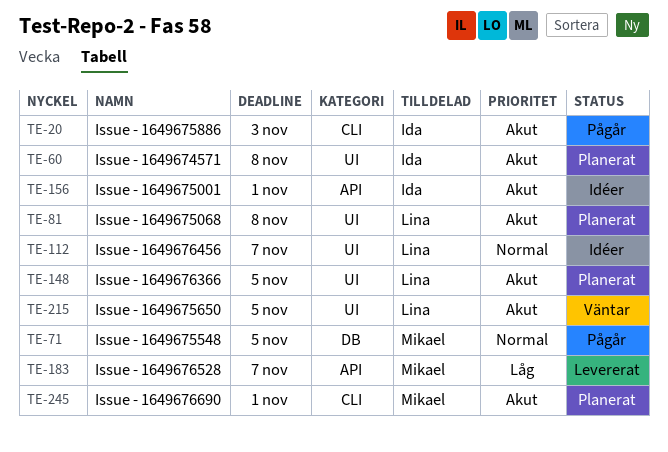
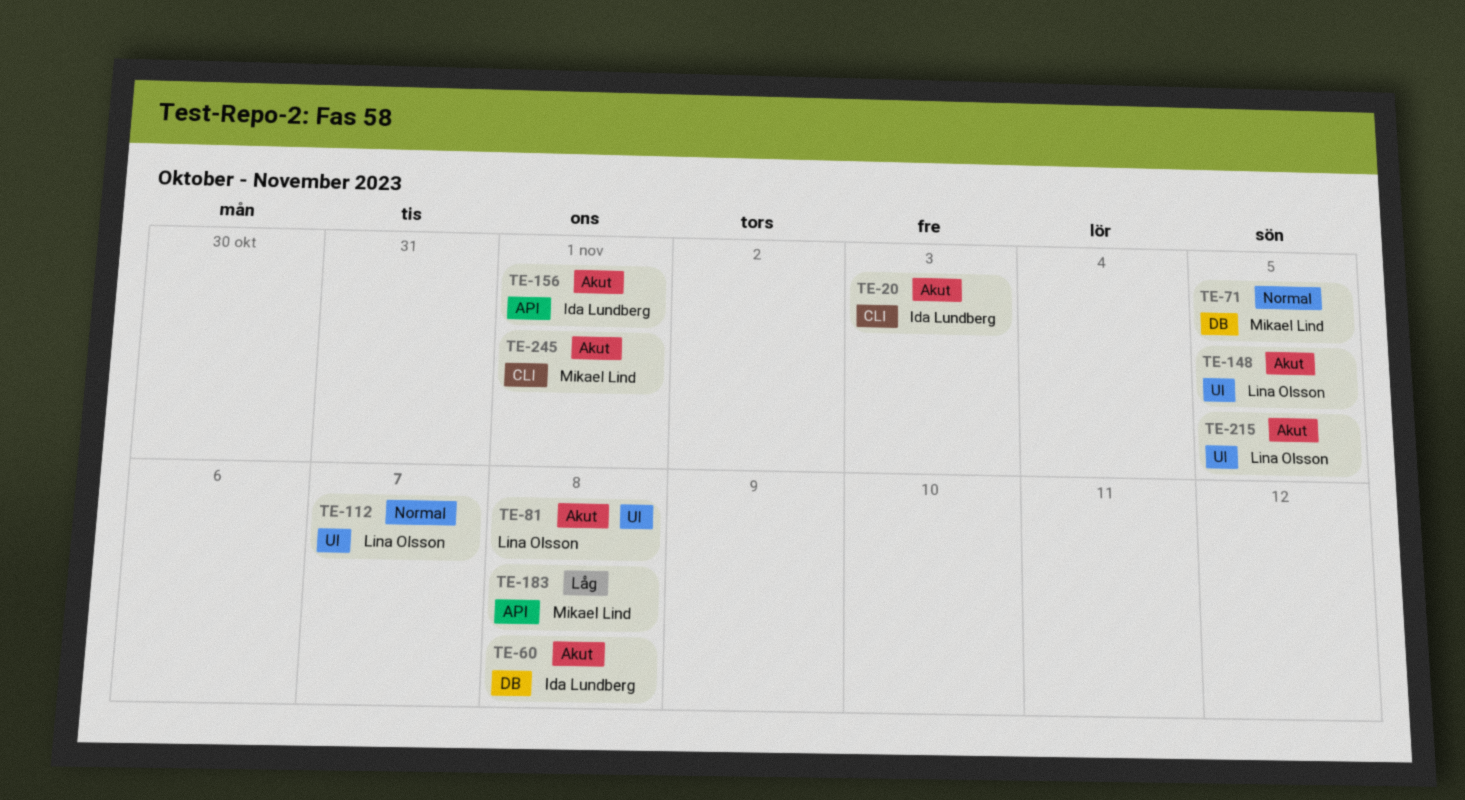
TE-60, label: UI -> DB
TE-183, due: Nov 7 -> Nov 8

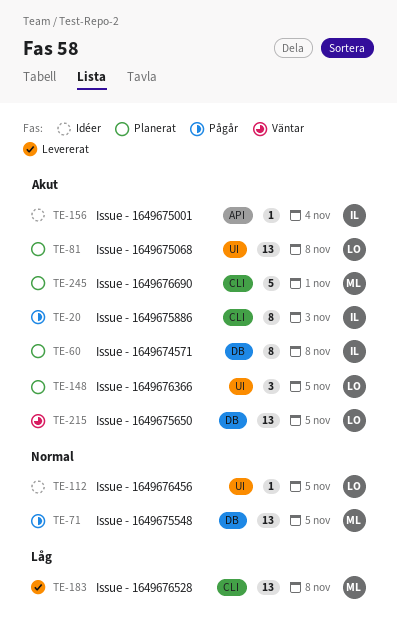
TE-112, due: Nov 7 -> Nov 5
TE-156, due: Nov 1 -> Nov 4
TE-183, label: API -> CLI
TE-215, label: UI -> DB

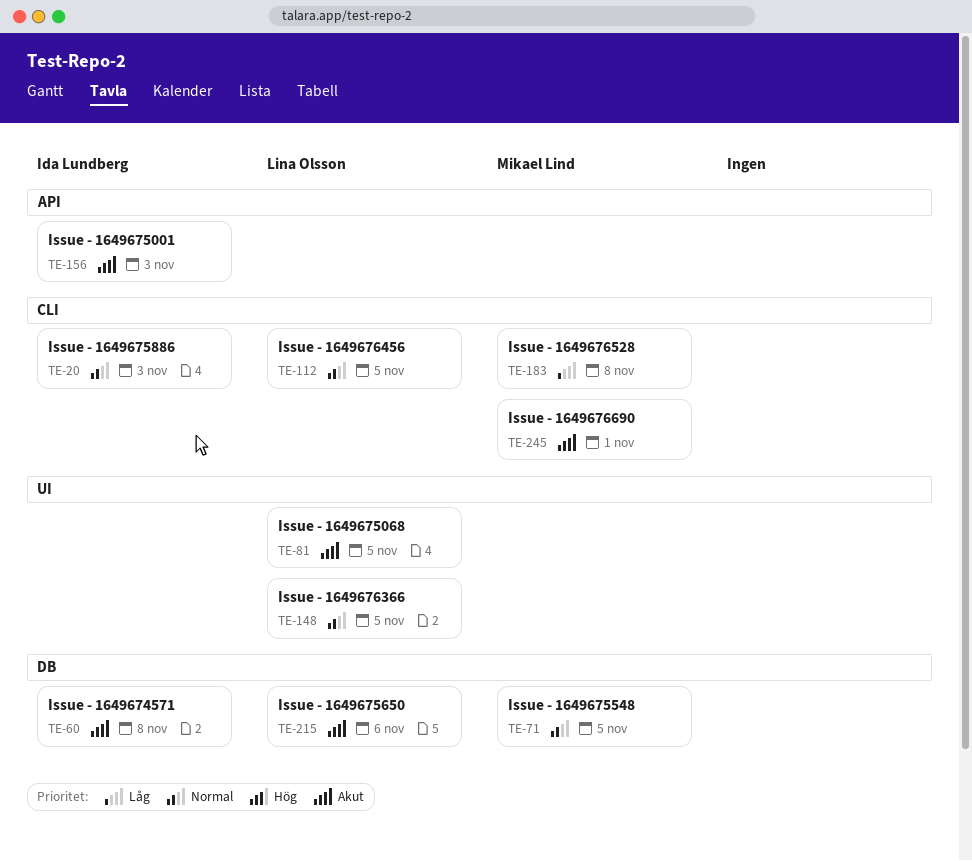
TE-20, priority: Akut -> Normal
TE-81, due: Nov 8 -> Nov 5
TE-112, label: UI -> CLI
TE-148, priority: Akut -> Normal
TE-156, due: Nov 4 -> Nov 3
TE-215, due: Nov 5 -> Nov 6

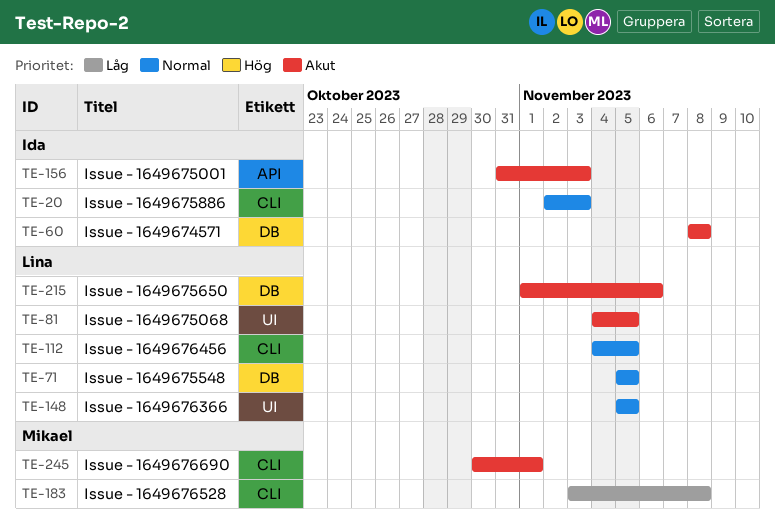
TE-71, owner: Mikael Lind -> Lina Olsson

